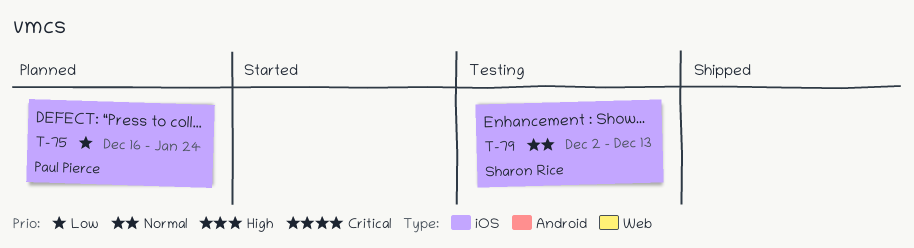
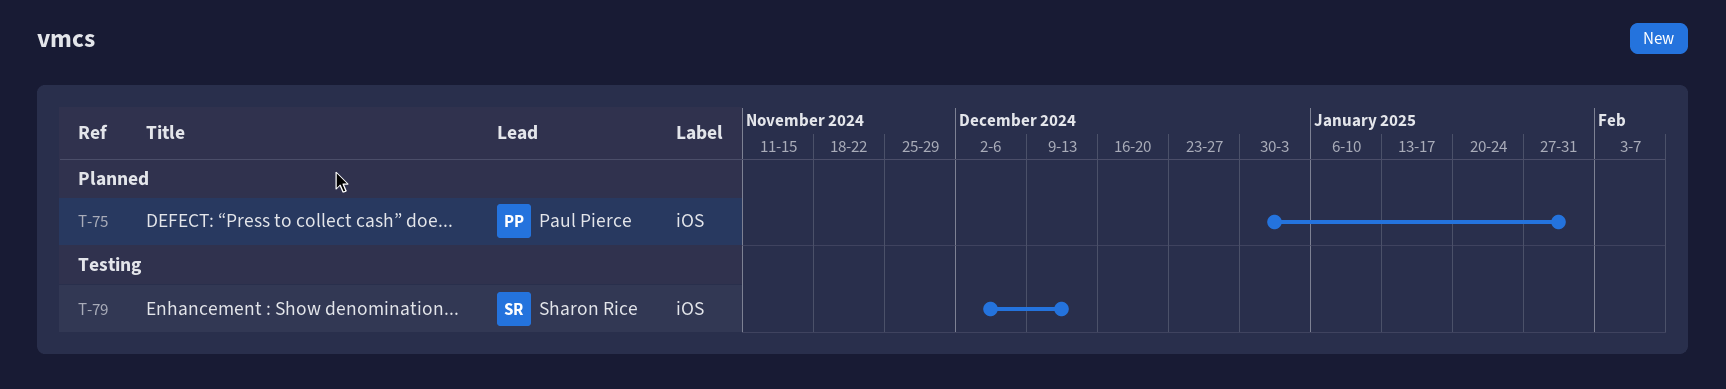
T-75, start: Dec 16 -> Dec 30
T-75, due: Jan 24 -> Jan 31

